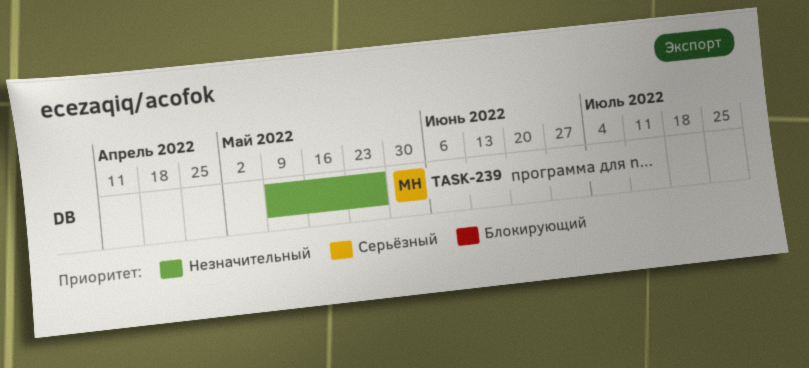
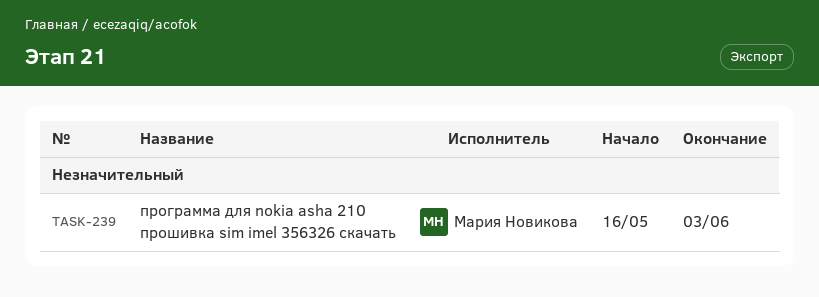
TASK-239, start: May 9 -> May 16
TASK-239, due: May 27 -> Jun 3

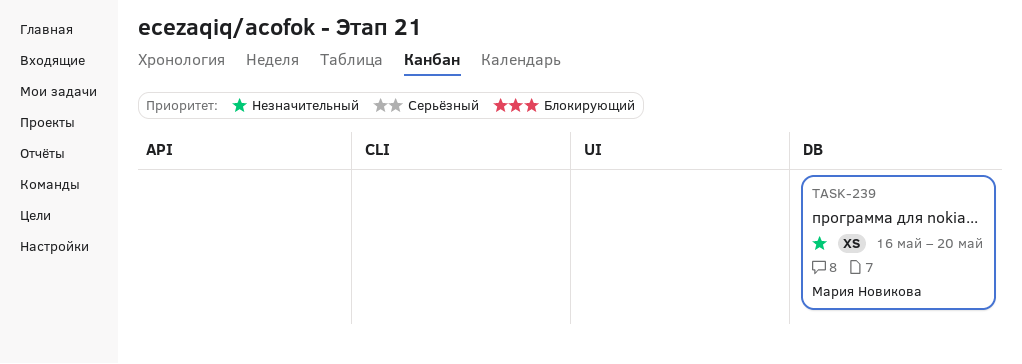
TASK-239, due: Jun 3 -> May 20

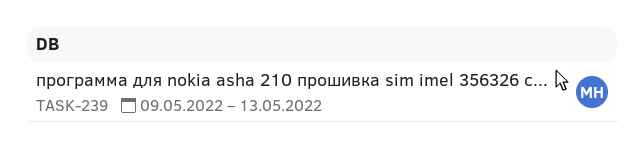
TASK-239, start: May 16 -> May 9
TASK-239, due: May 20 -> May 13

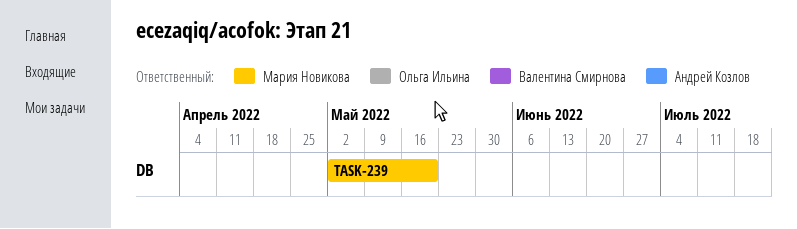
TASK-239, start: May 9 -> May 2
TASK-239, due: May 13 -> May 20

